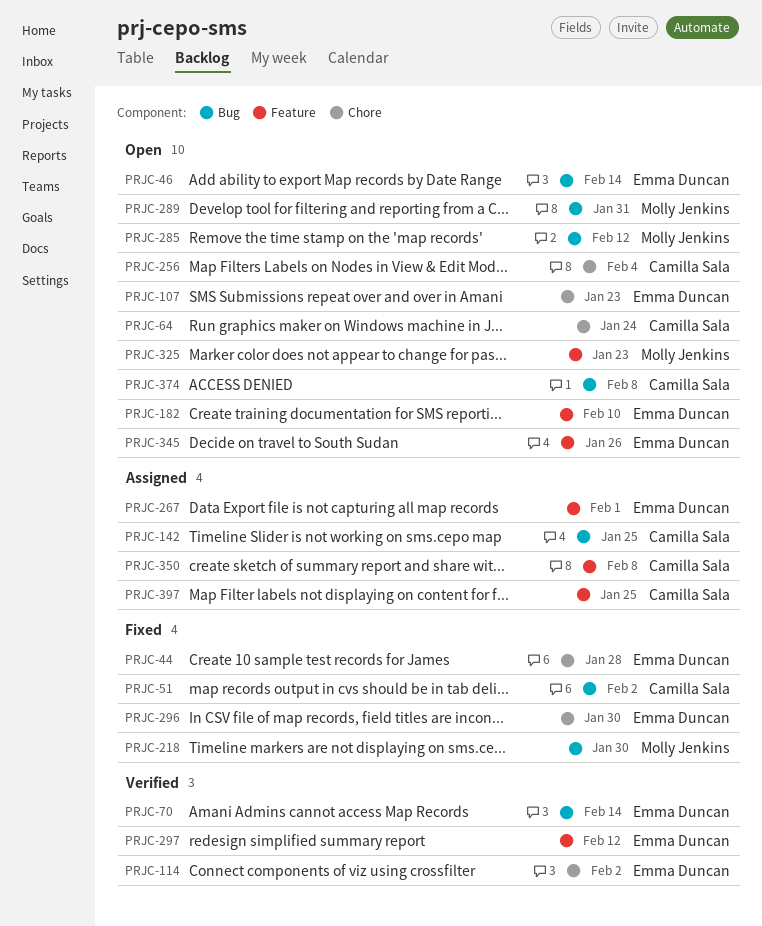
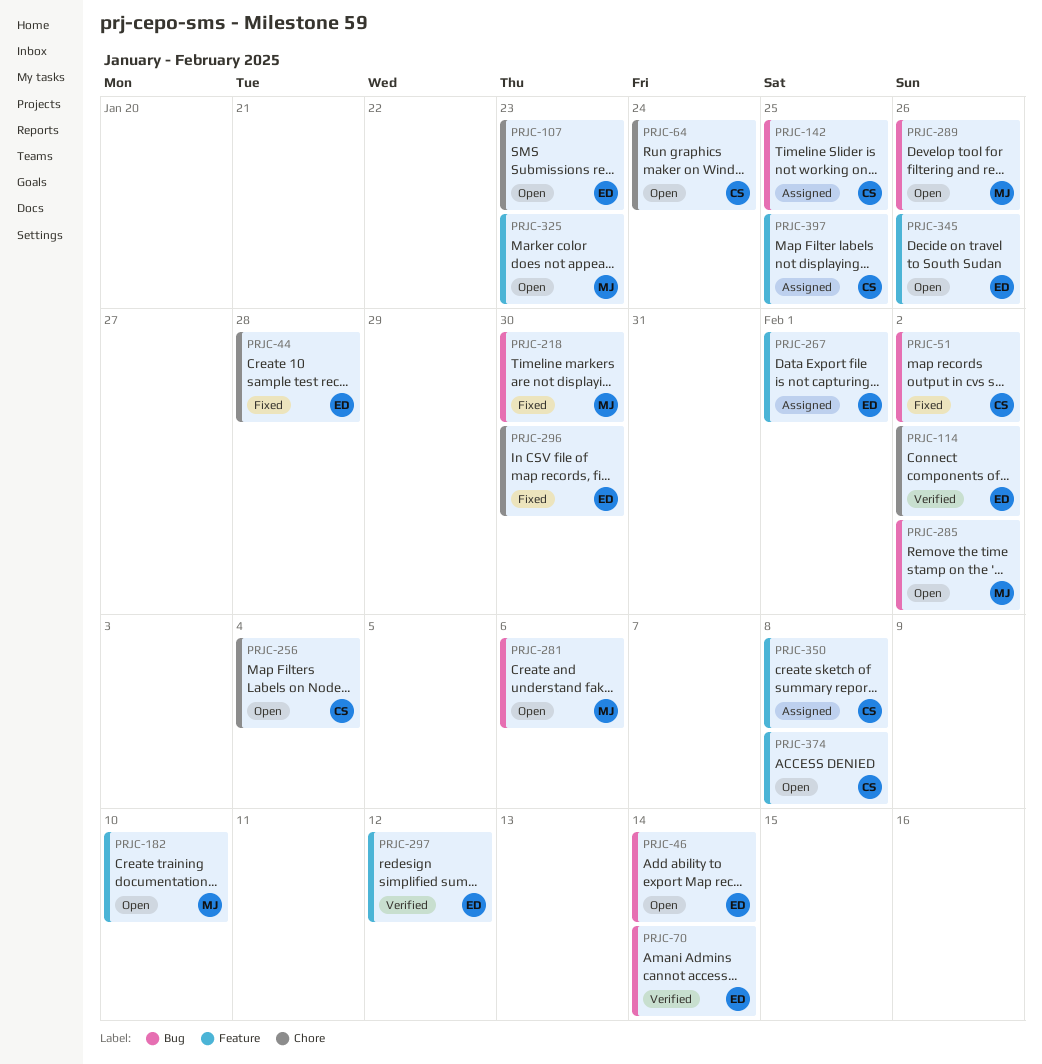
PRJC-182, owner: Emma Duncan -> Molly Jenkins
PRJC-281: none -> present
PRJC-285, due: Feb 12 -> Feb 2
PRJC-289, due: Jan 31 -> Jan 26
PRJC-374, label: Bug -> Feature

